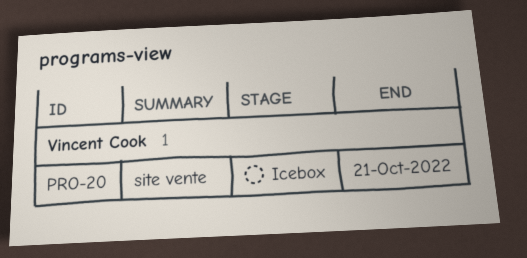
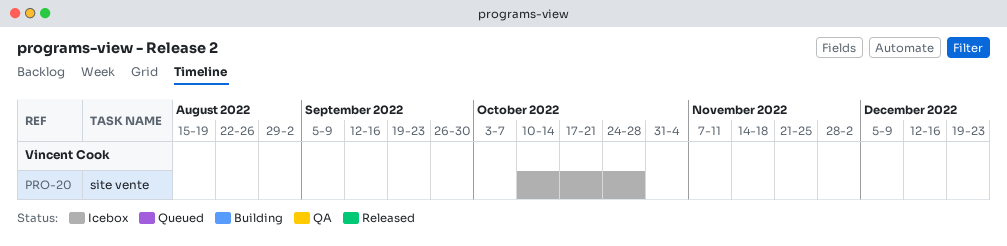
PRO-20, due: Oct 21 -> Oct 28

